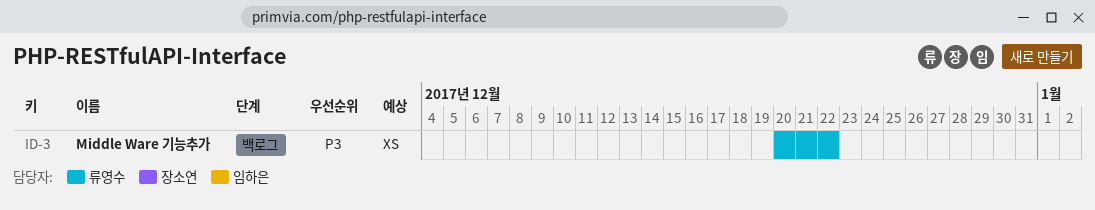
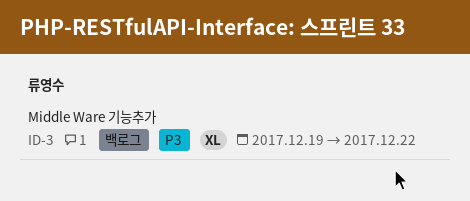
ID-3, estimate: XS -> XL
ID-3, start: Dec 20 -> Dec 19

